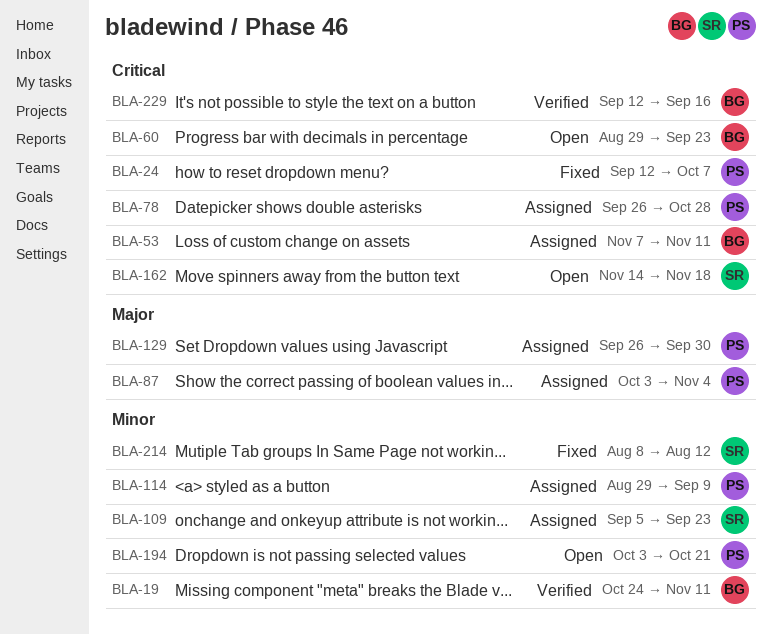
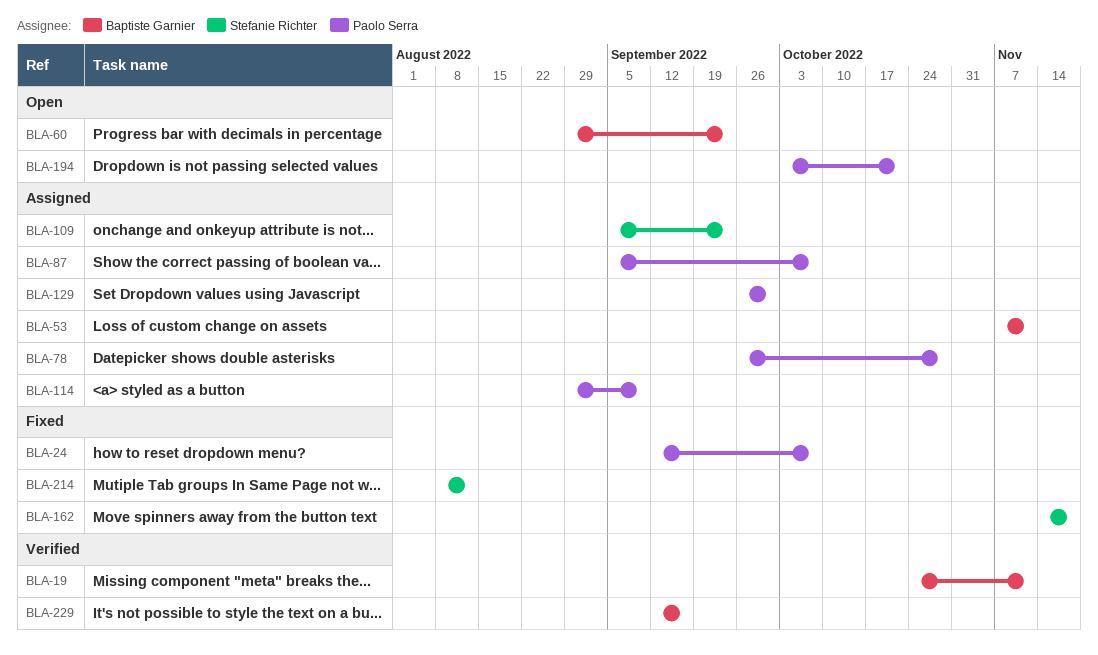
BLA-87, start: Oct 3 -> Sep 5
BLA-87, due: Nov 4 -> Oct 7
BLA-162, status: Open -> Fixed

